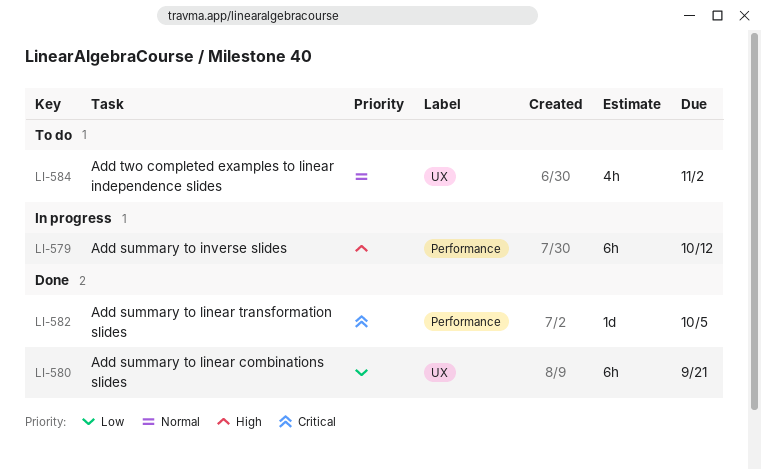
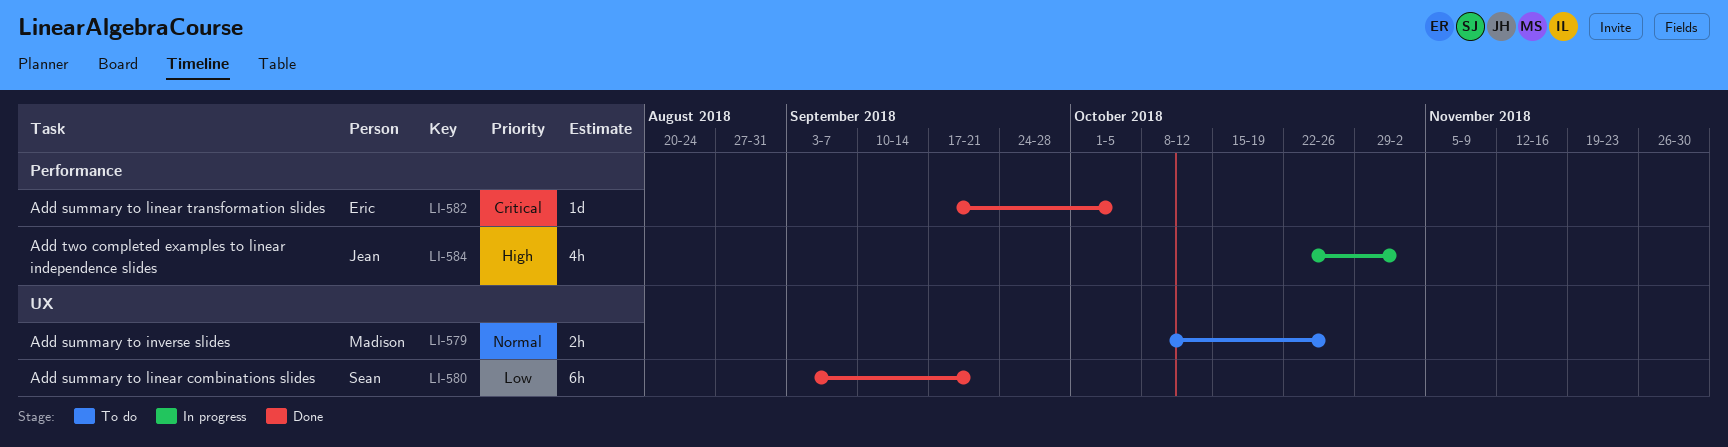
LI-579, status: In progress -> To do
LI-579, priority: High -> Normal
LI-579, label: Performance -> UX
LI-579, estimate: 6h -> 2h
LI-579, due: Oct 12 -> Oct 26
LI-584, status: To do -> In progress
LI-584, priority: Normal -> High
LI-584, label: UX -> Performance

